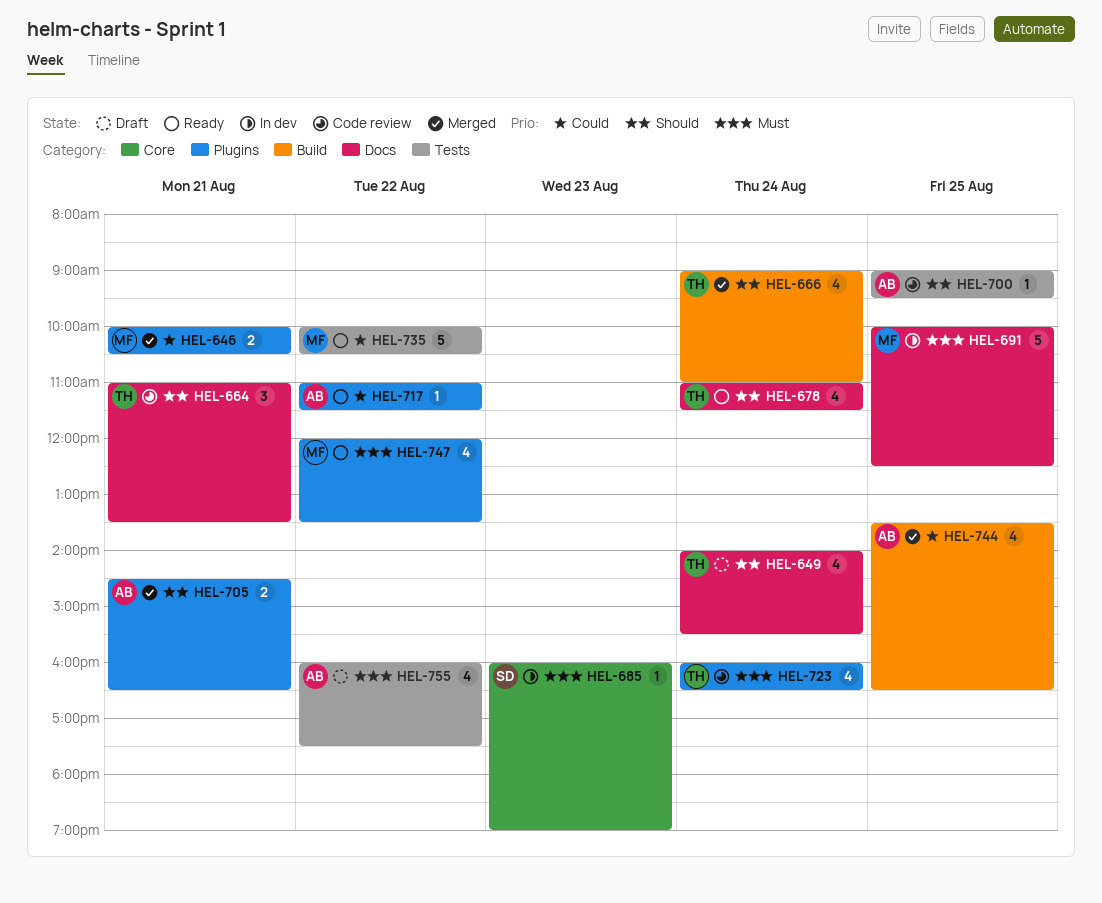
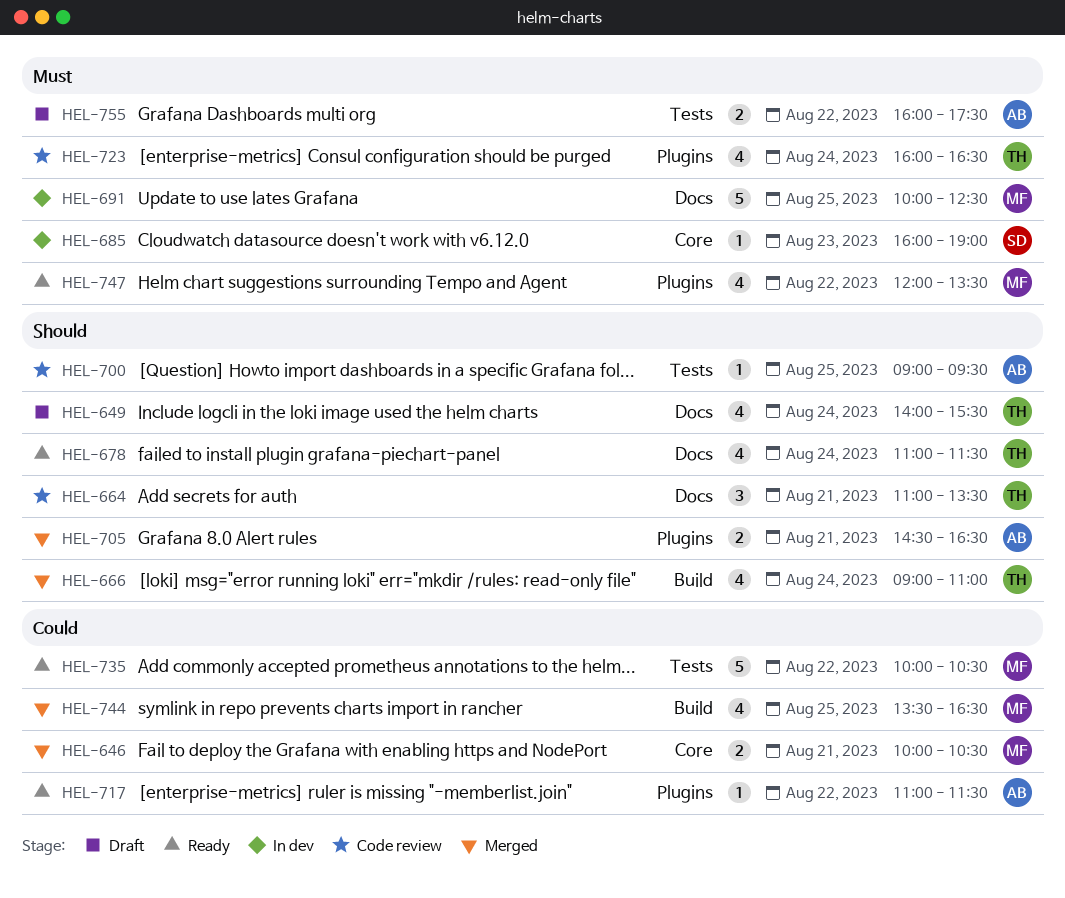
HEL-646, label: Plugins -> Core
HEL-744, owner: AB -> MF
HEL-755, estimate: 4 -> 2

